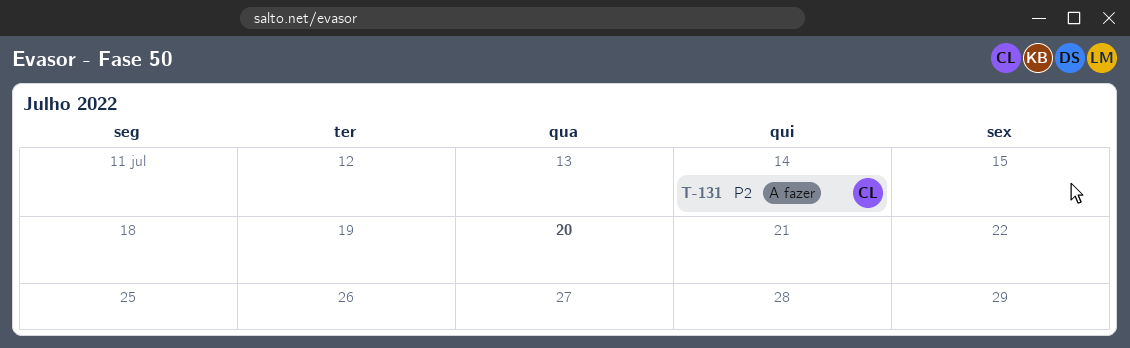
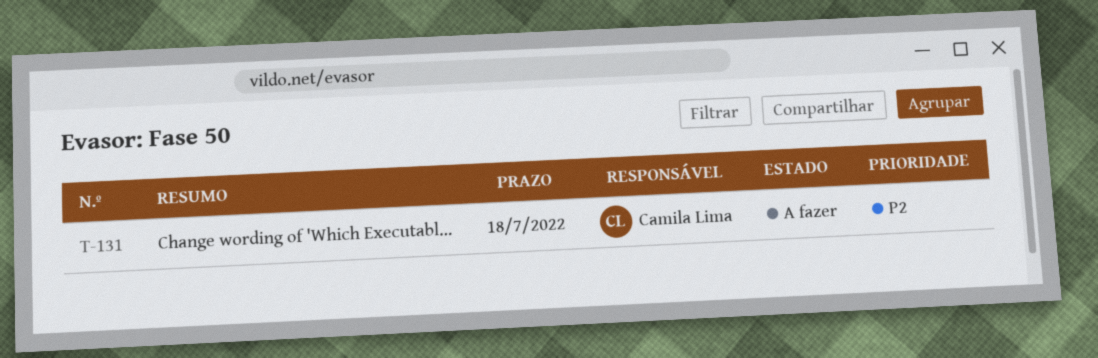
T-131, due: Jul 14 -> Jul 18

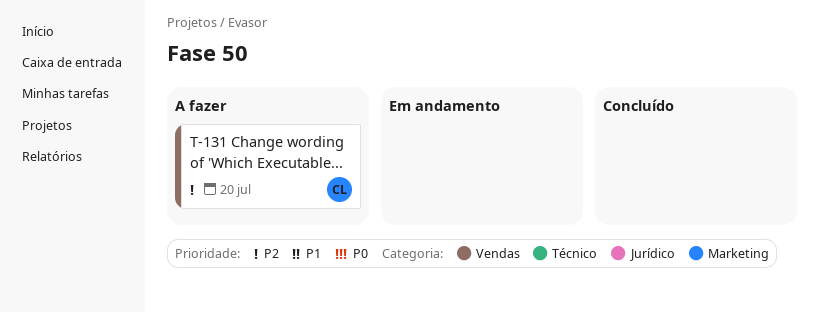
T-131, due: Jul 18 -> Jul 20

